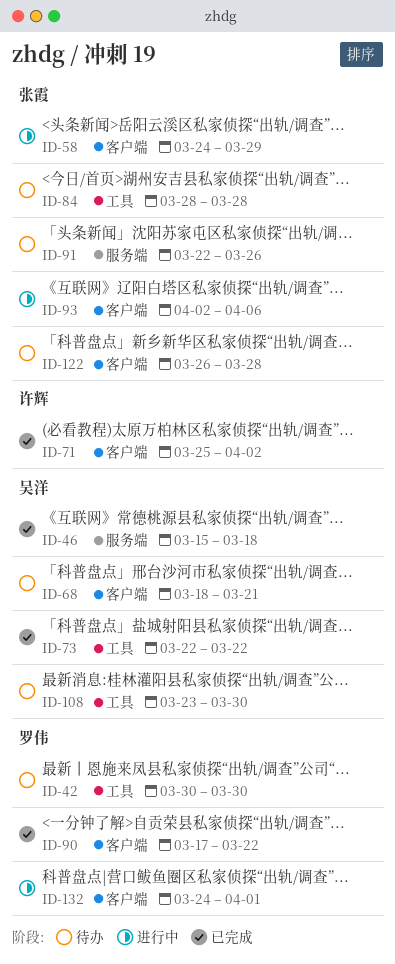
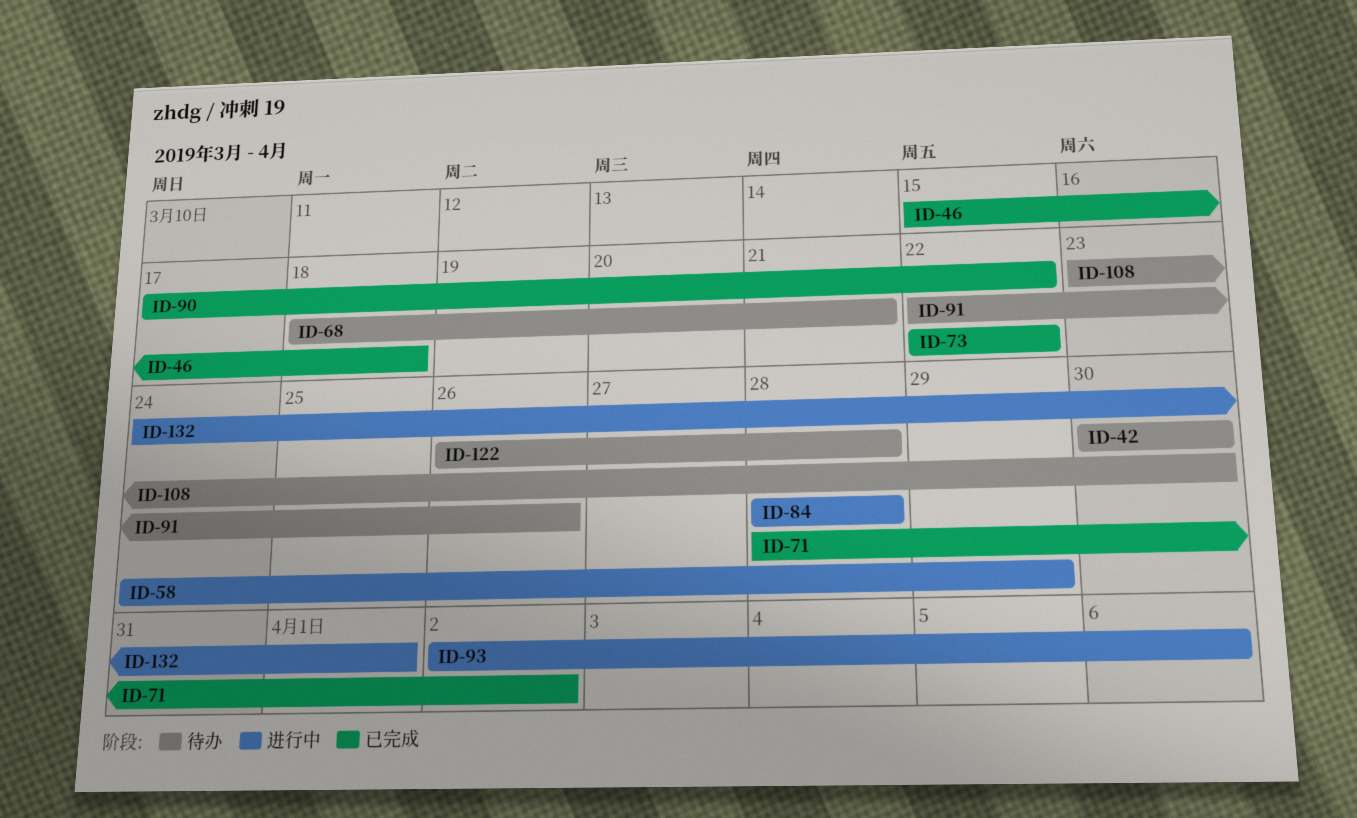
ID-71, start: Mar 25 -> Mar 28
ID-84, status: 待办 -> 进行中

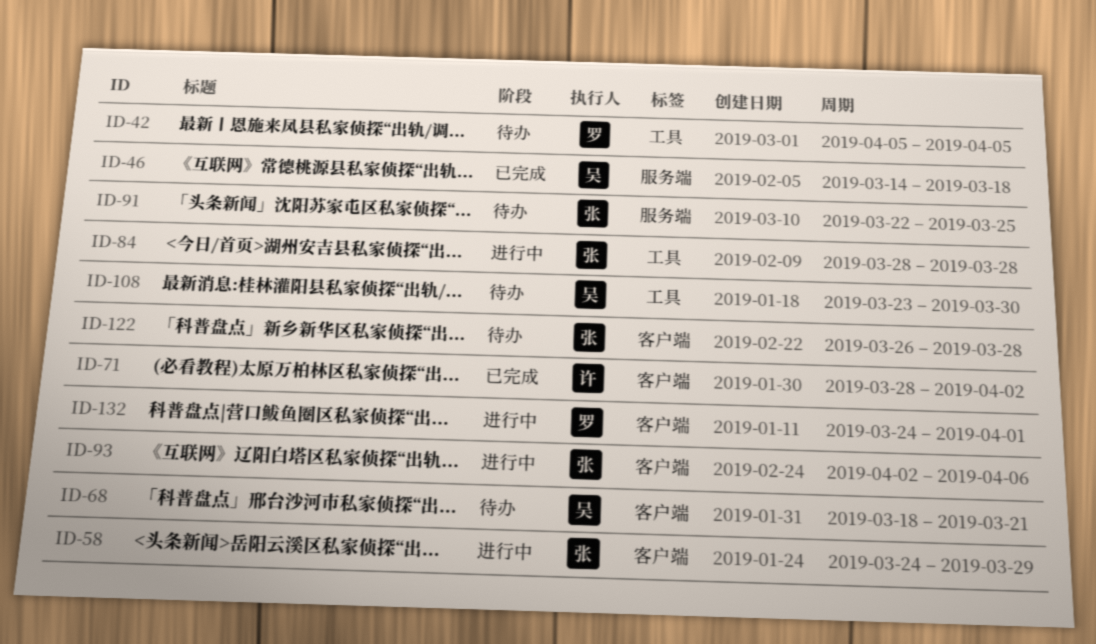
ID-42, start: Mar 30 -> Apr 5
ID-42, due: Mar 30 -> Apr 5
ID-46, start: Mar 15 -> Mar 14
ID-73: present -> none
ID-90: present -> none
ID-91, due: Mar 26 -> Mar 25

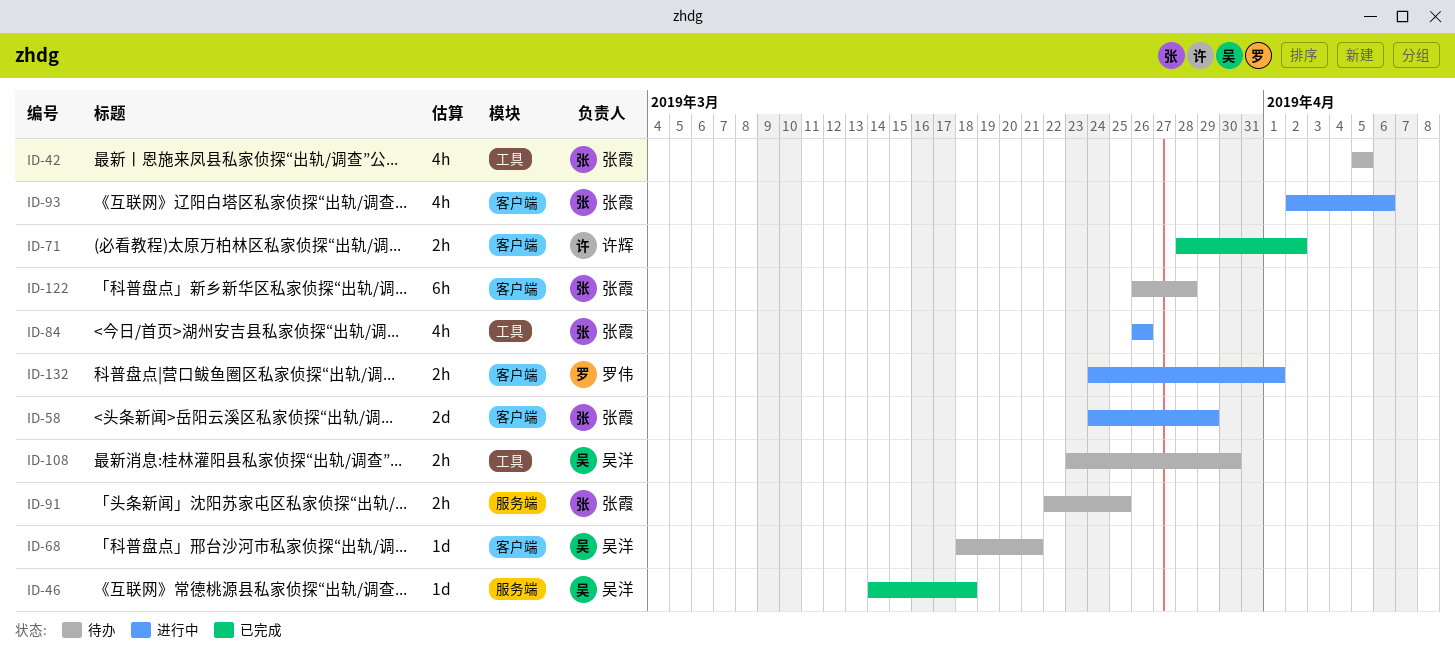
ID-42, owner: 罗伟 -> 张霞
ID-84, start: Mar 28 -> Mar 26
ID-84, due: Mar 28 -> Mar 26

